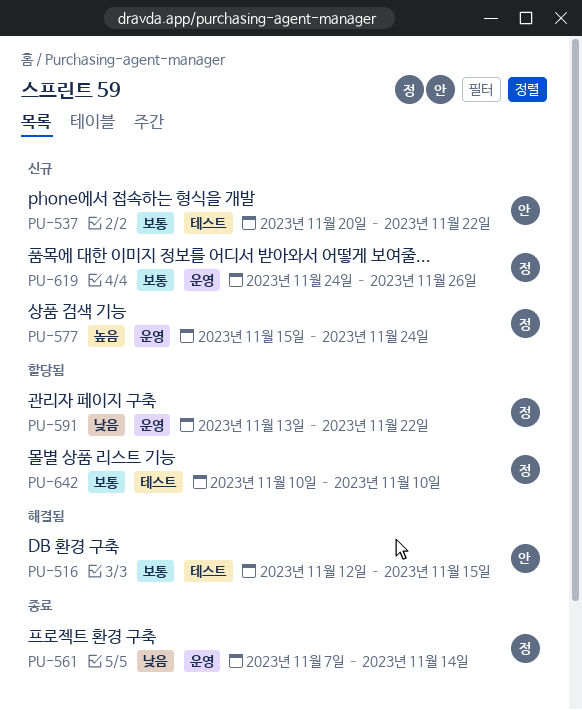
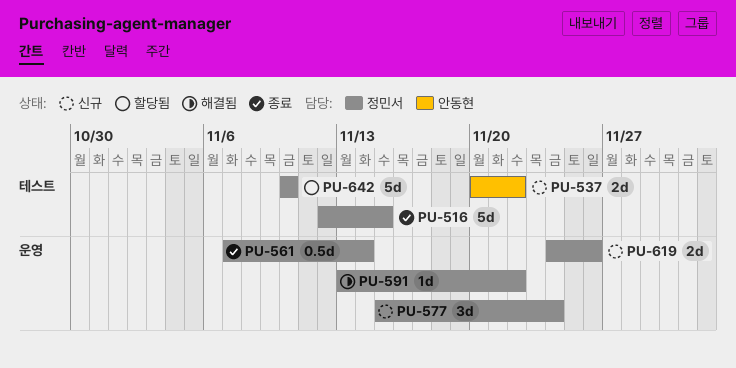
PU-516, status: 해결됨 -> 종료
PU-516, owner: 안동현 -> 정민서
PU-591, status: 할당됨 -> 해결됨

